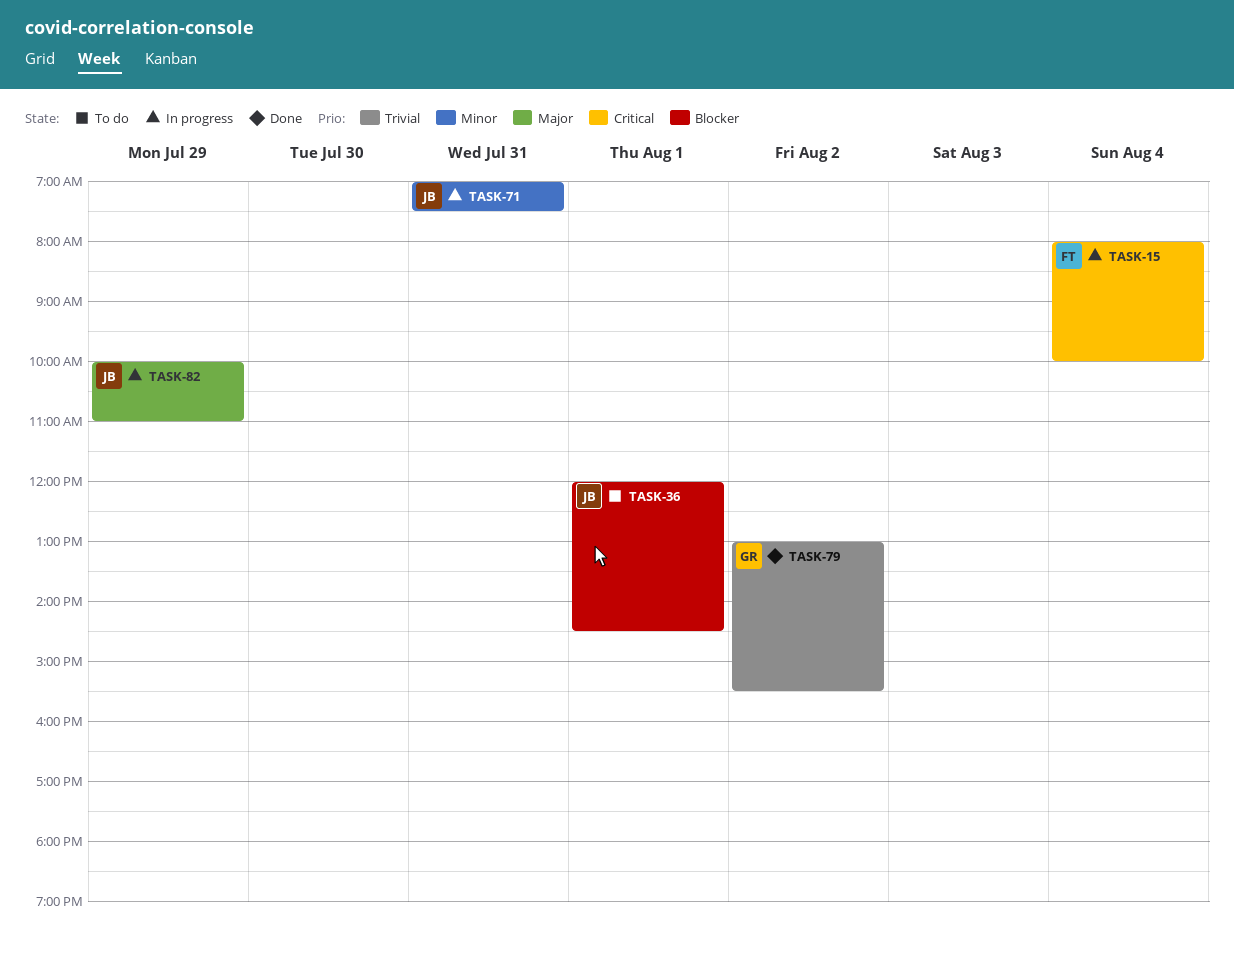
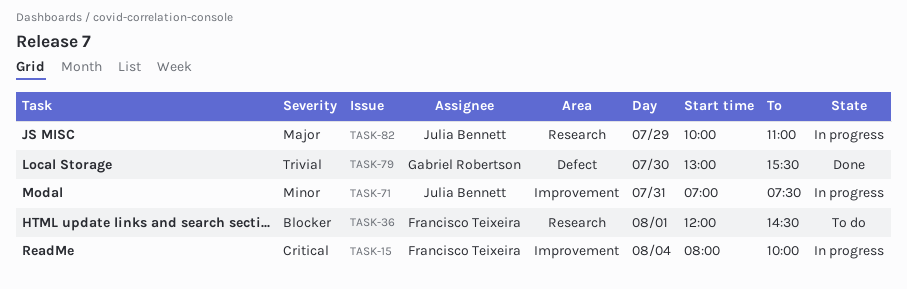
TASK-36, owner: Julia Bennett -> Francisco Teixeira
TASK-79, day: Aug 2 -> Jul 30

